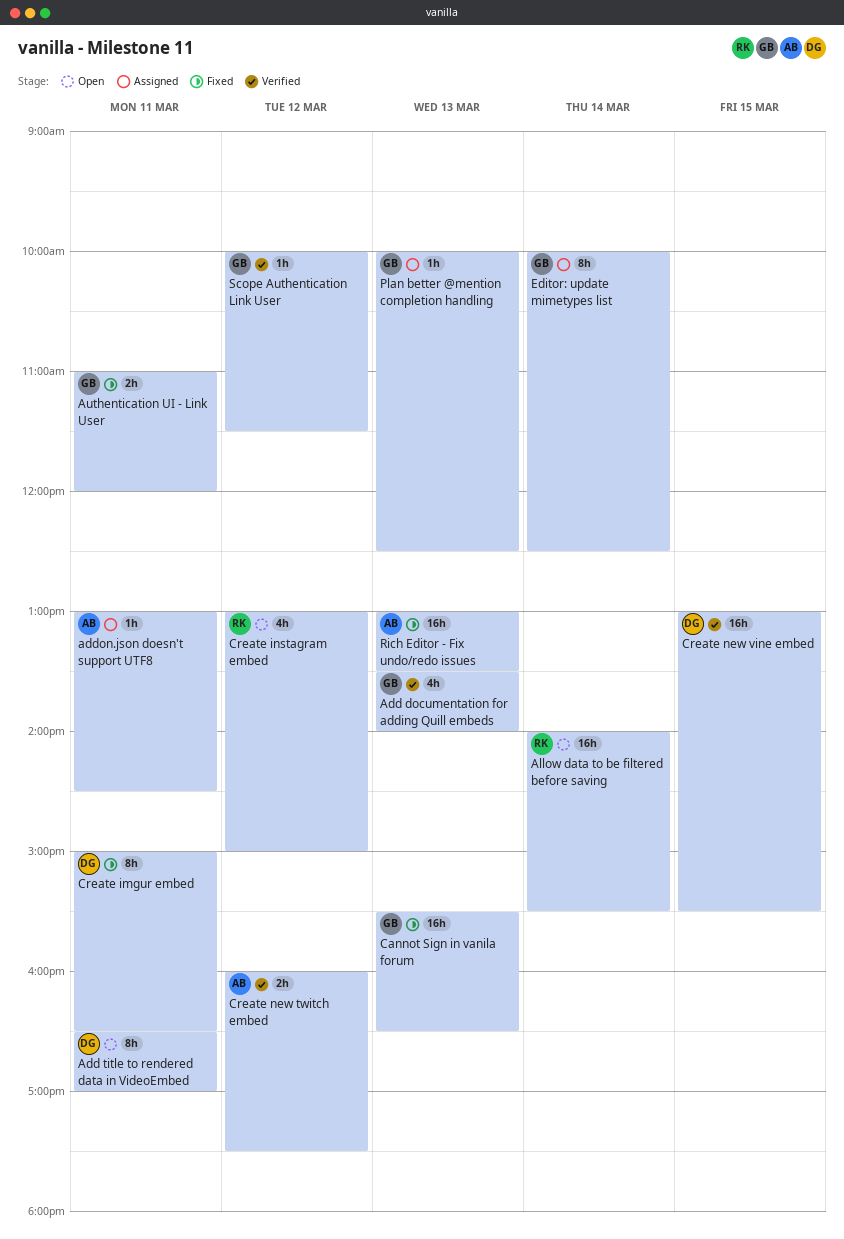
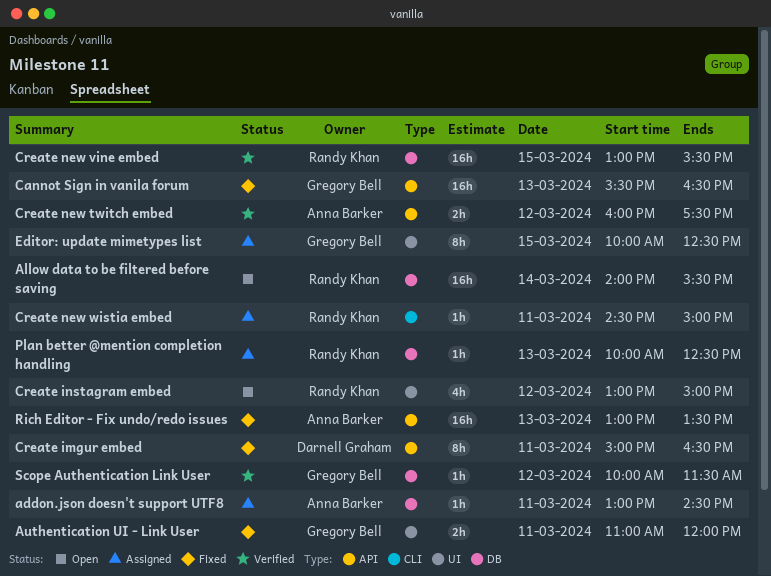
Add documentation for adding Quill embeds: present -> none
Add title to rendered data in VideoEmbed: present -> none
Create new vine embed, owner: Darnell Graham -> Randy Khan
Create new wistia embed: none -> present
Editor: update mimetypes list, day: Mar 14 -> Mar 15
Plan better @mention completion handling, owner: Gregory Bell -> Randy Khan

